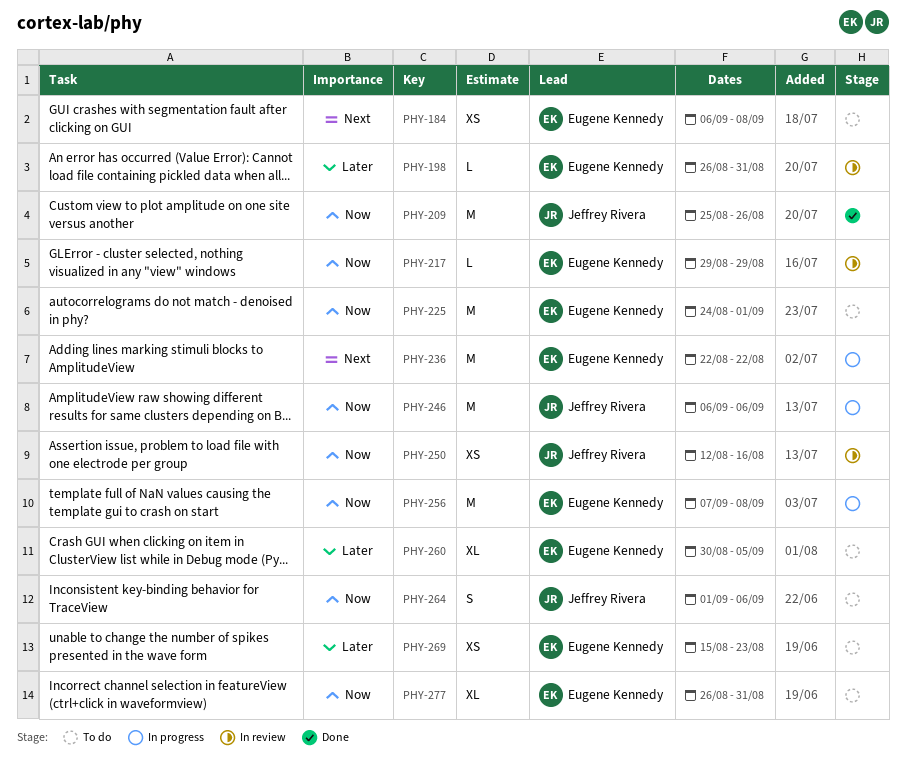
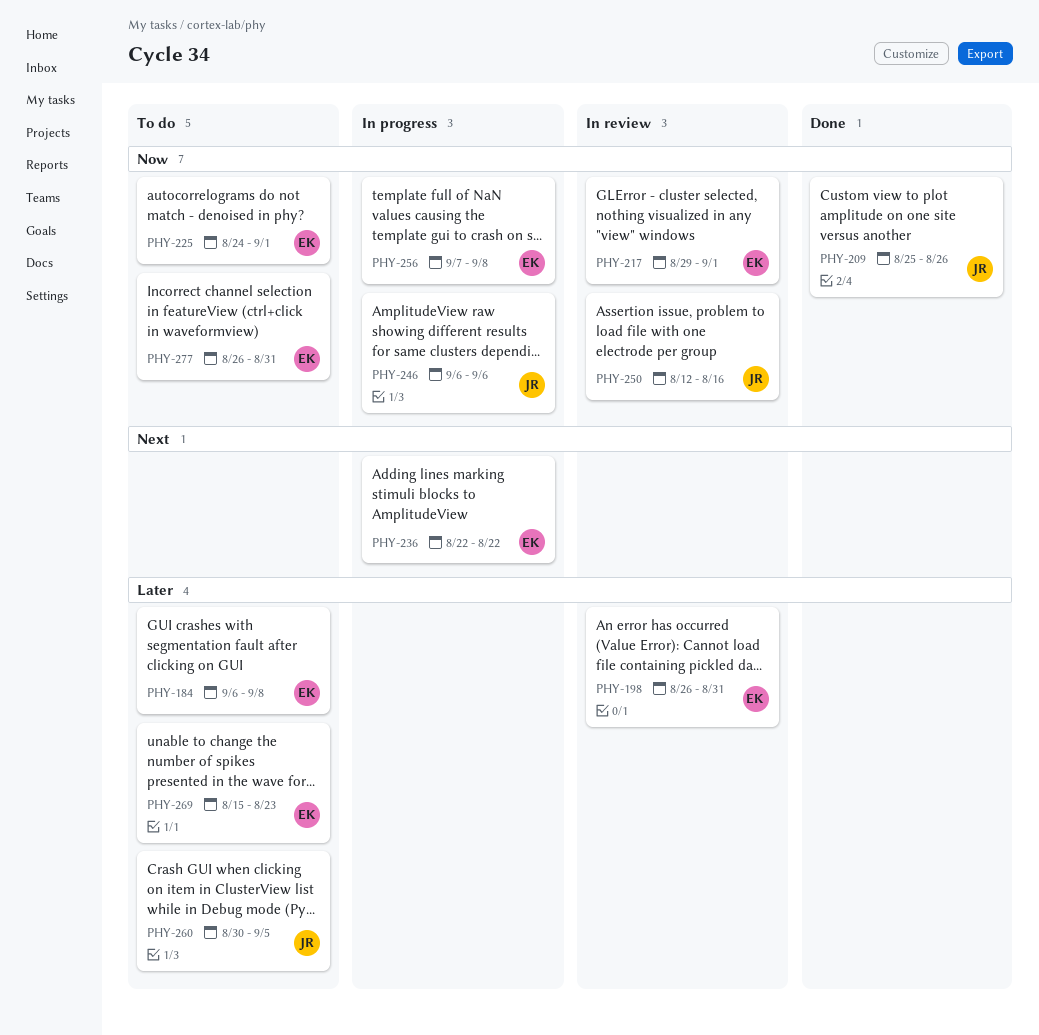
PHY-184, priority: Next -> Later
PHY-217, due: Aug 29 -> Sep 1
PHY-260, owner: Eugene Kennedy -> Jeffrey Rivera
PHY-264: present -> none

